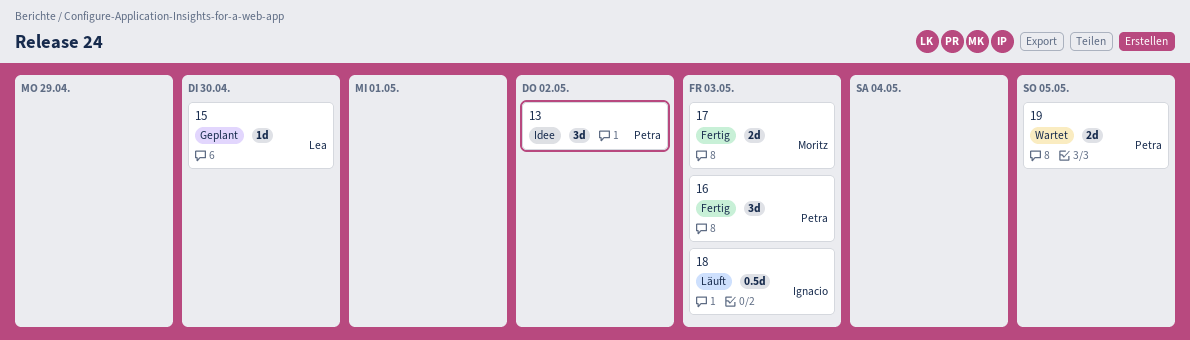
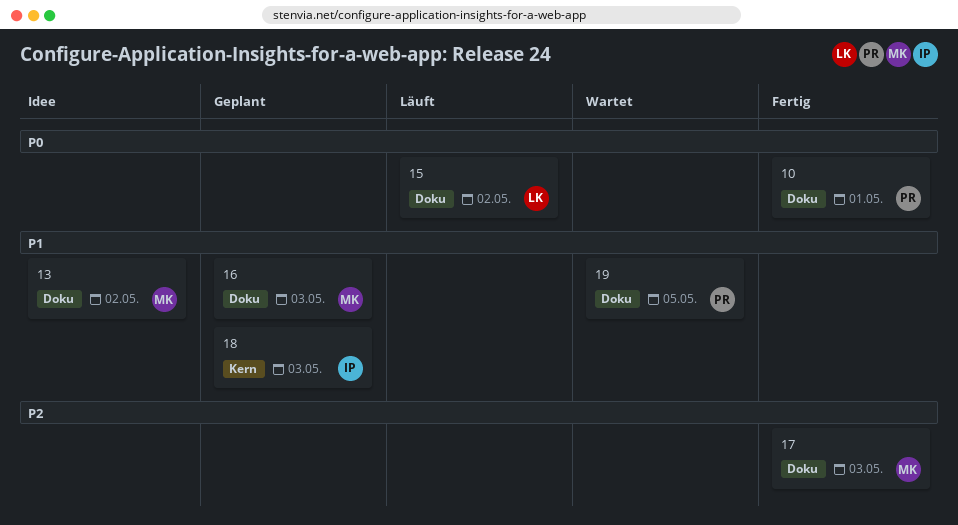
10: none -> present
13, owner: Petra -> Moritz
15, status: Geplant -> Läuft
15, due: Apr 30 -> May 2
16, status: Fertig -> Geplant
16, owner: Petra -> Moritz
18, status: Läuft -> Geplant

